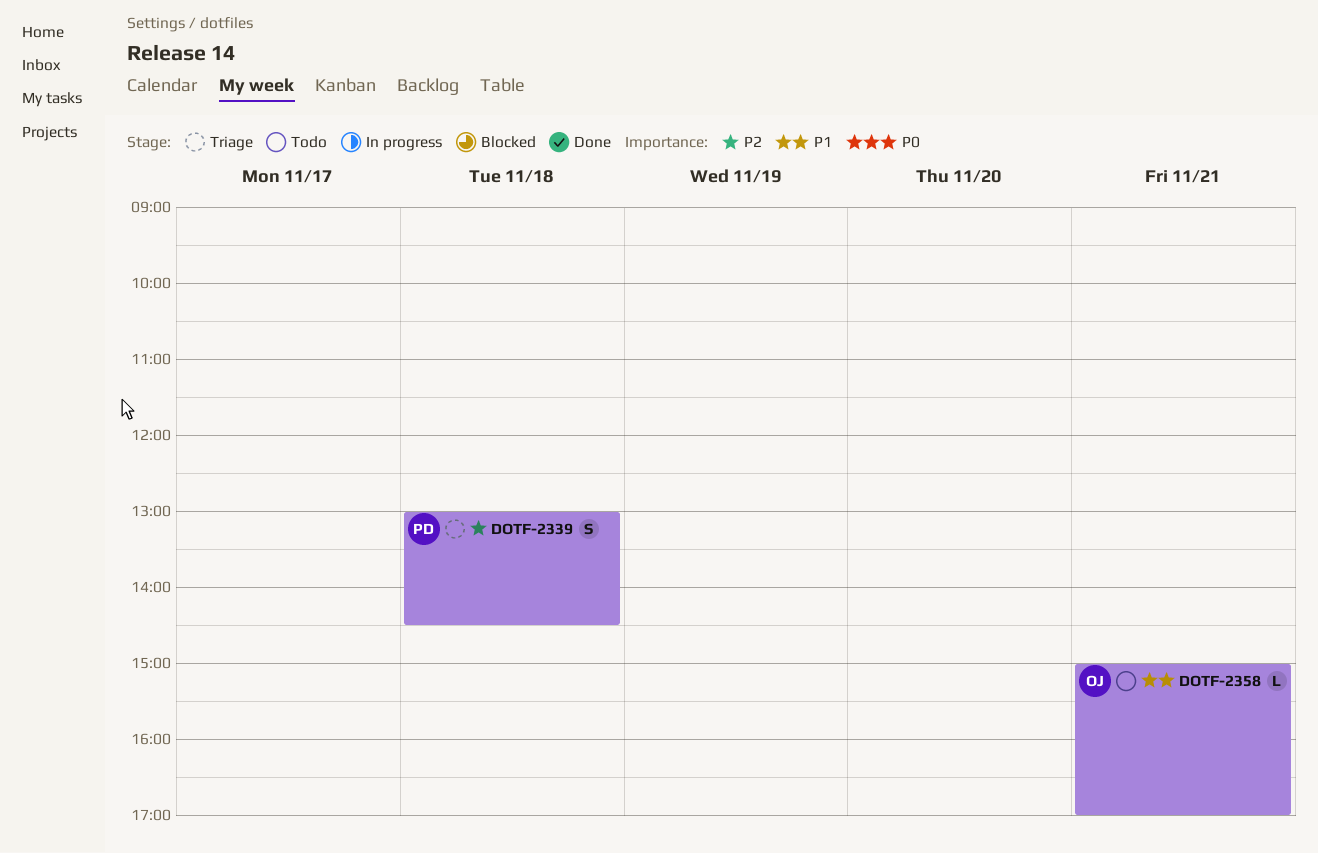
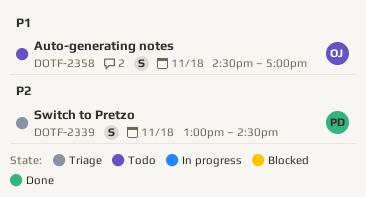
DOTF-2358, estimate: L -> S
DOTF-2358, day: Nov 21 -> Nov 18
DOTF-2358, begins: 15:00 -> 14:30

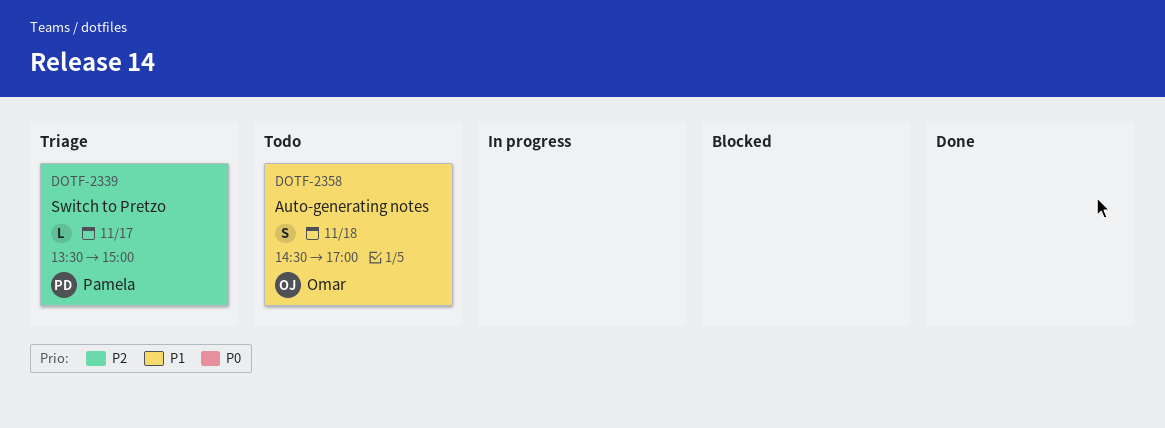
DOTF-2339, estimate: S -> L
DOTF-2339, day: Nov 18 -> Nov 17
DOTF-2339, begins: 13:00 -> 13:30
DOTF-2339, ends: 14:30 -> 15:00

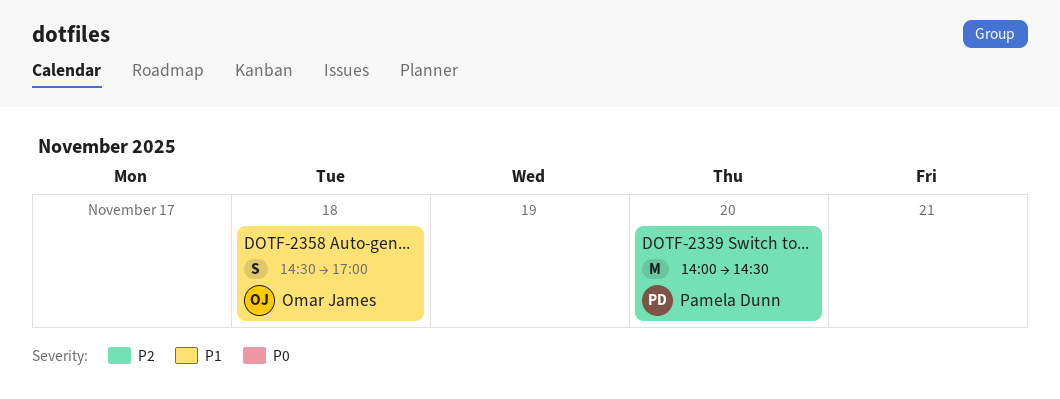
DOTF-2339, estimate: L -> M
DOTF-2339, day: Nov 17 -> Nov 20
DOTF-2339, begins: 13:30 -> 14:00
DOTF-2339, ends: 15:00 -> 14:30

